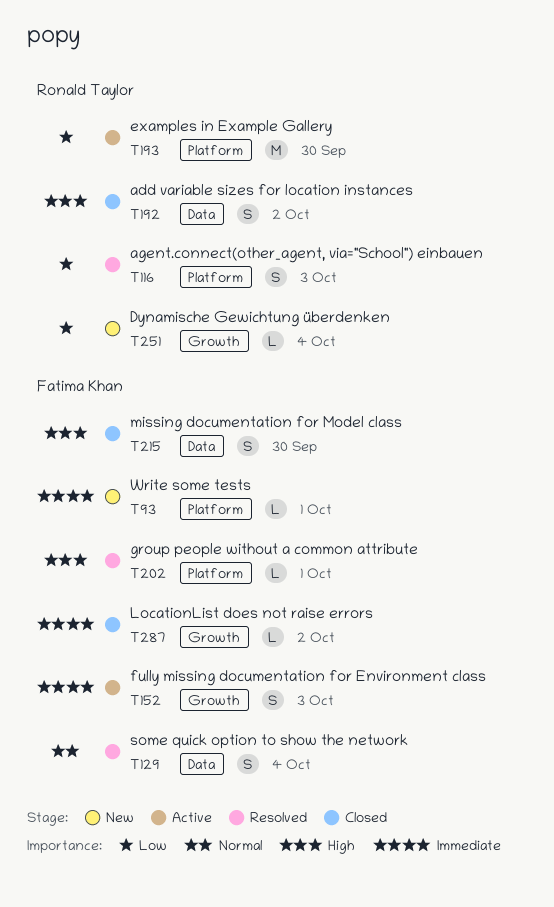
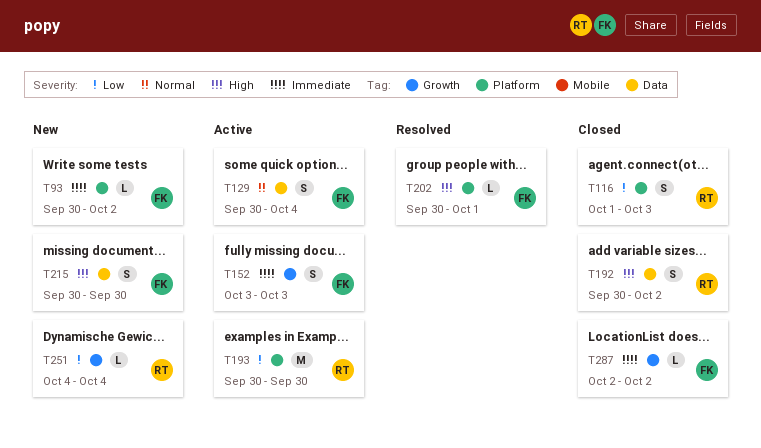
T93, due: Oct 1 -> Oct 2
T116, status: Resolved -> Closed
T129, status: Resolved -> Active
T215, status: Closed -> New

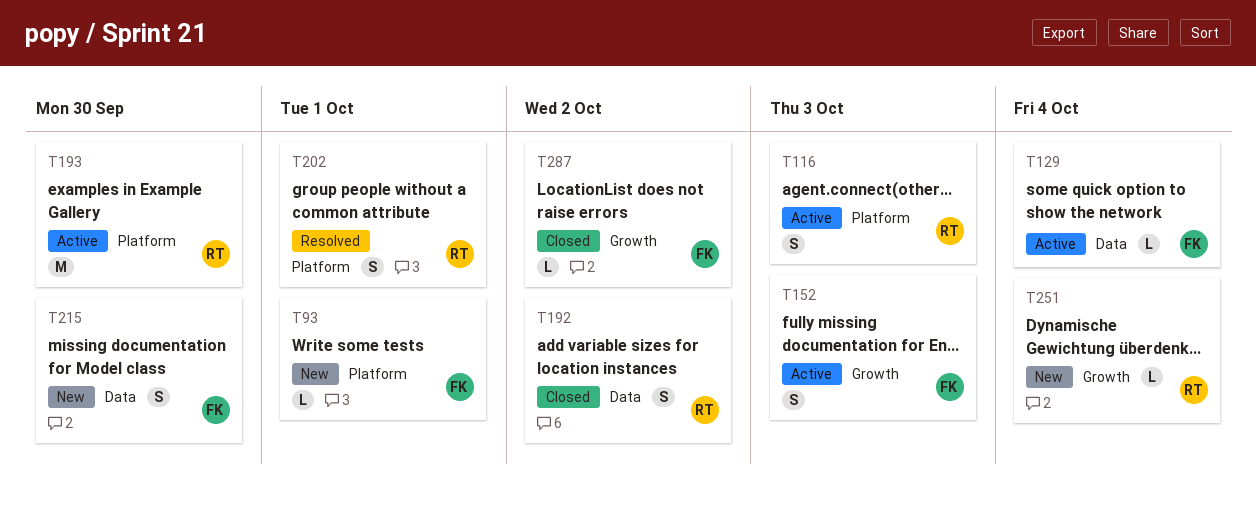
T93, due: Oct 2 -> Oct 1
T116, status: Closed -> Active
T129, estimate: S -> L
T202, owner: FK -> RT
T202, estimate: L -> S

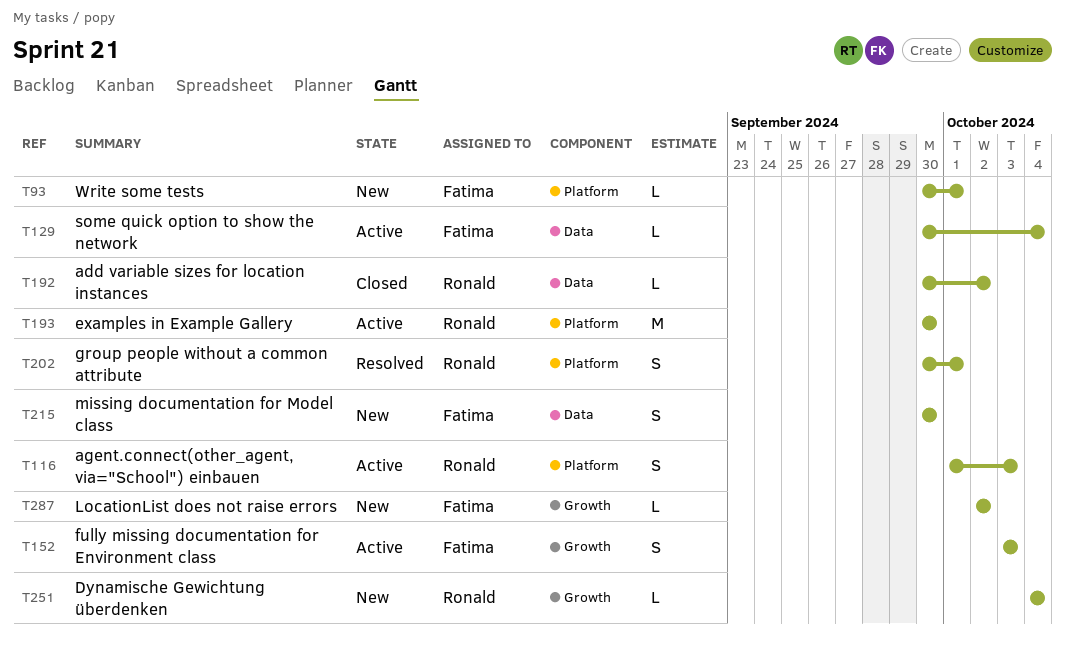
T192, estimate: S -> L
T287, status: Closed -> New

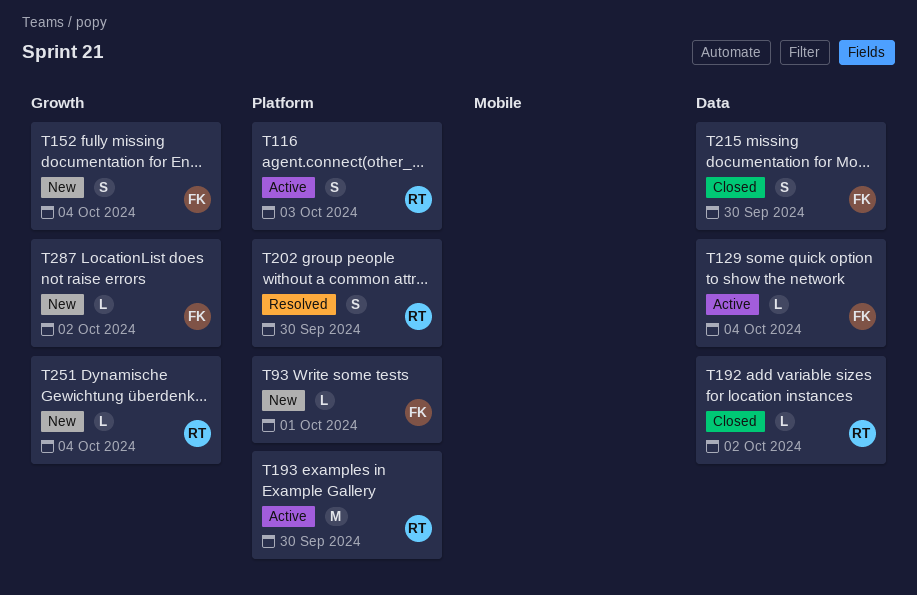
T152, status: Active -> New
T152, due: Oct 3 -> Oct 4
T202, due: Oct 1 -> Sep 30
T215, status: New -> Closed

